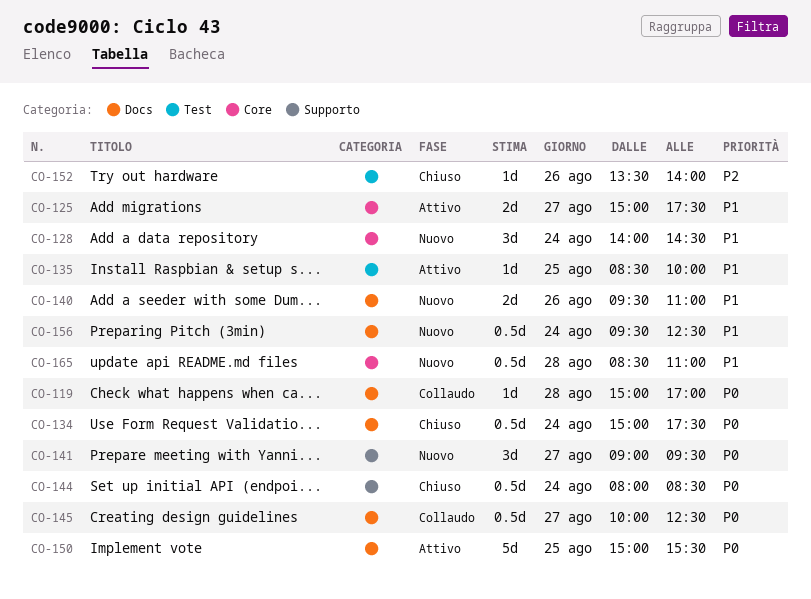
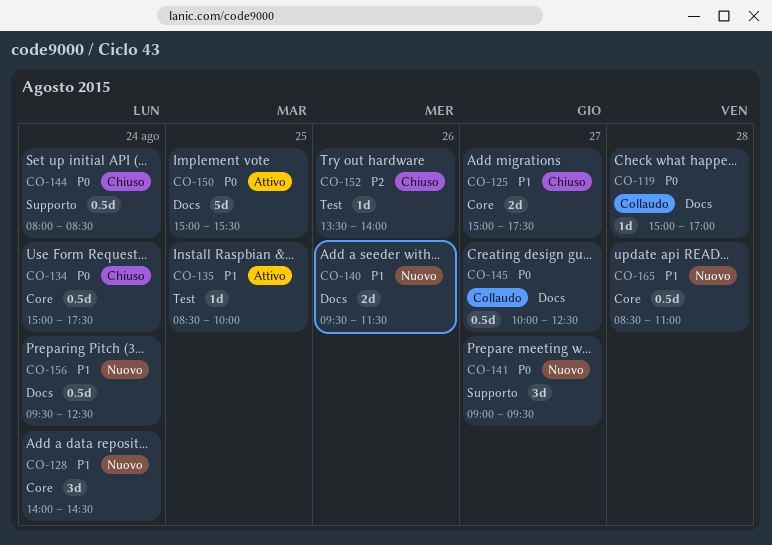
CO-125, status: Attivo -> Chiuso
CO-134, label: Docs -> Core
CO-140, ends: 11:00 -> 11:30

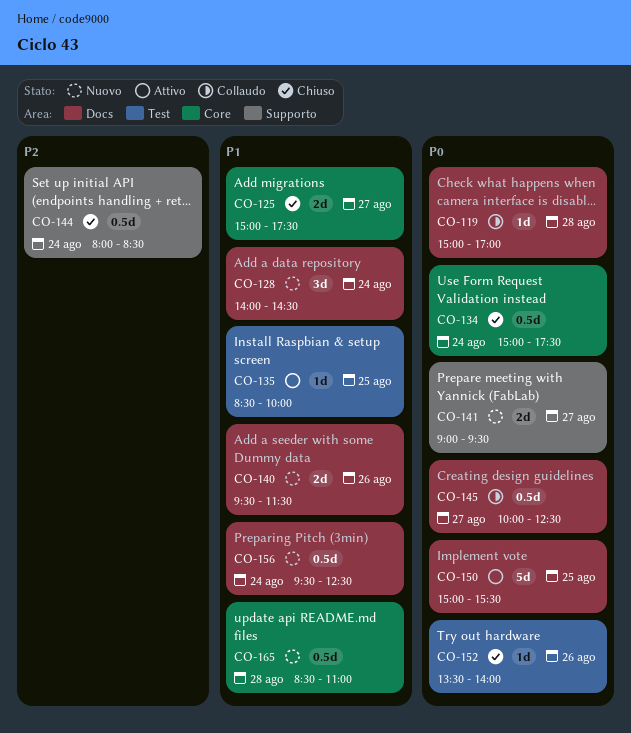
CO-128, label: Core -> Docs
CO-141, estimate: 3d -> 2d
CO-144, priority: P0 -> P2
CO-152, priority: P2 -> P0

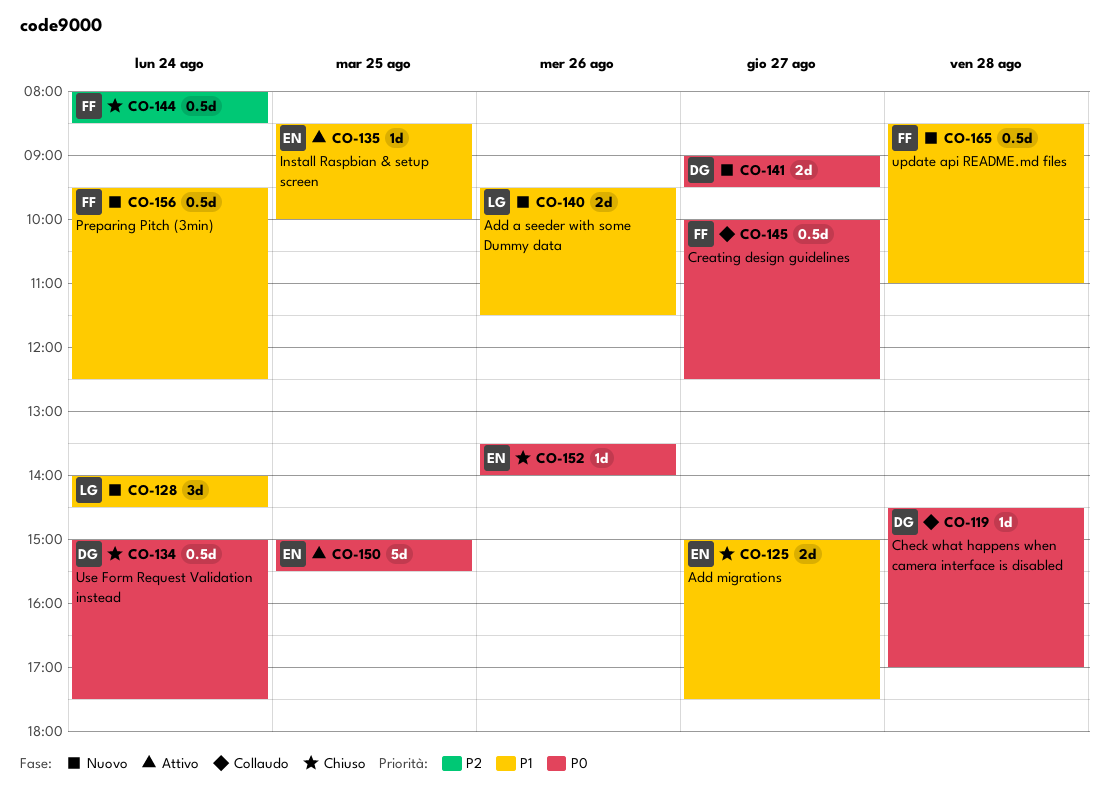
CO-119, begins: 15:00 -> 14:30

